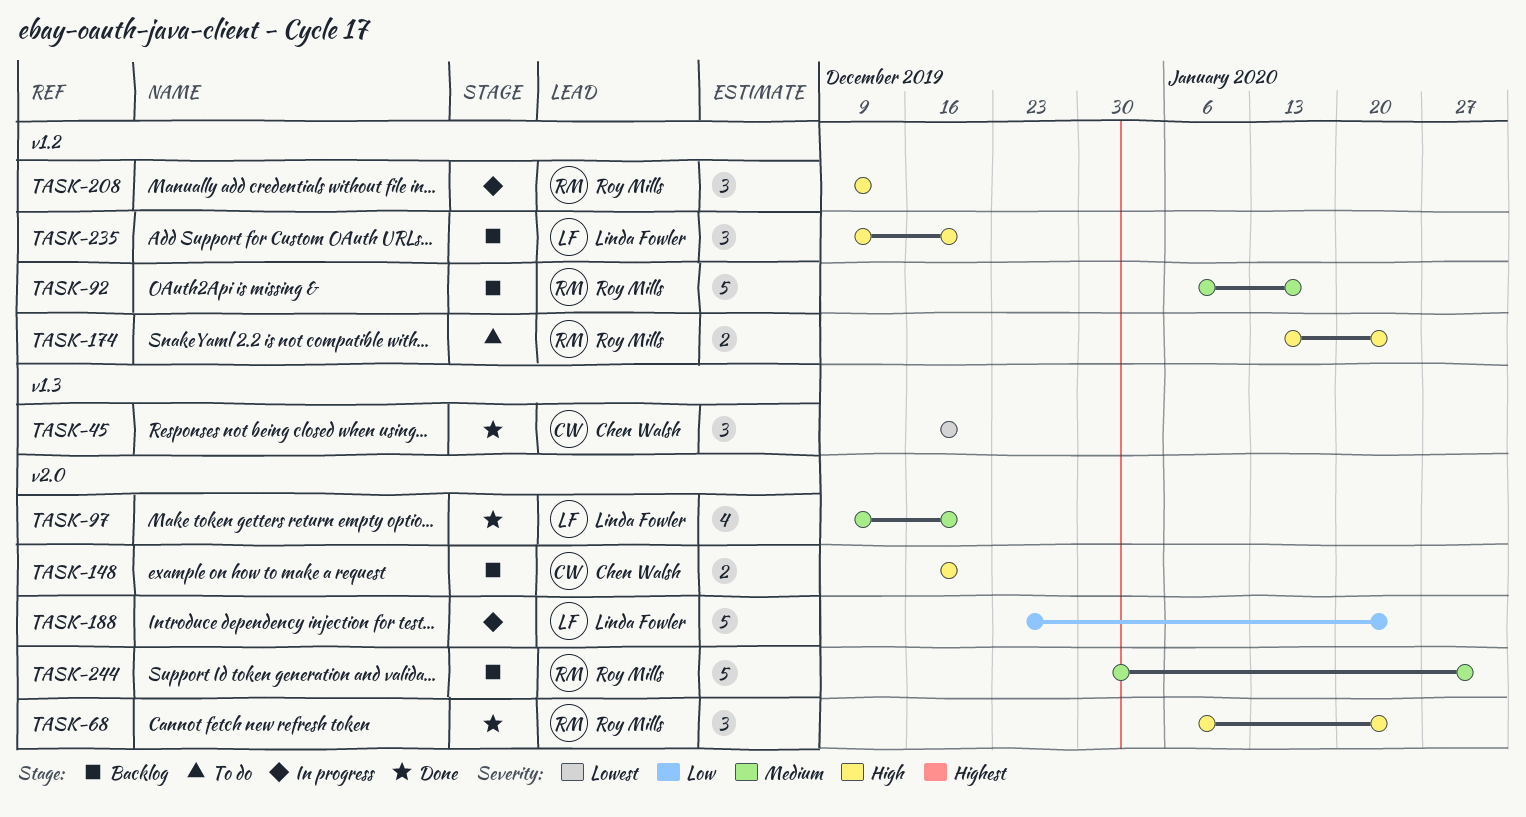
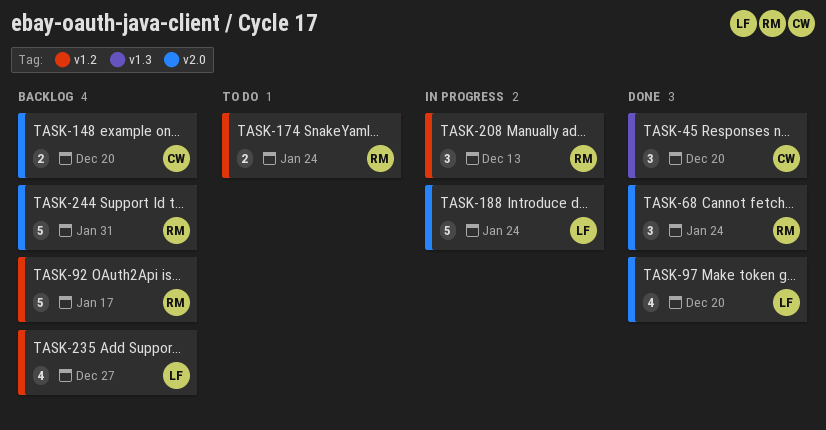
TASK-235, estimate: 3 -> 4
TASK-235, due: Dec 20 -> Dec 27

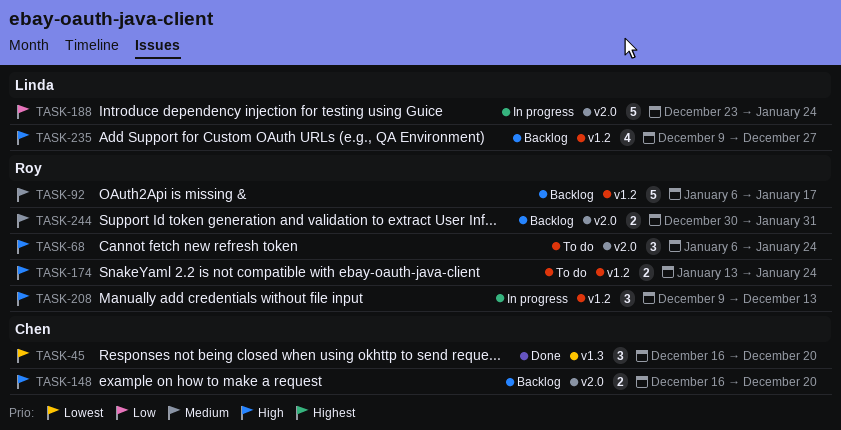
TASK-68, status: Done -> To do
TASK-97: present -> none
TASK-244, estimate: 5 -> 2

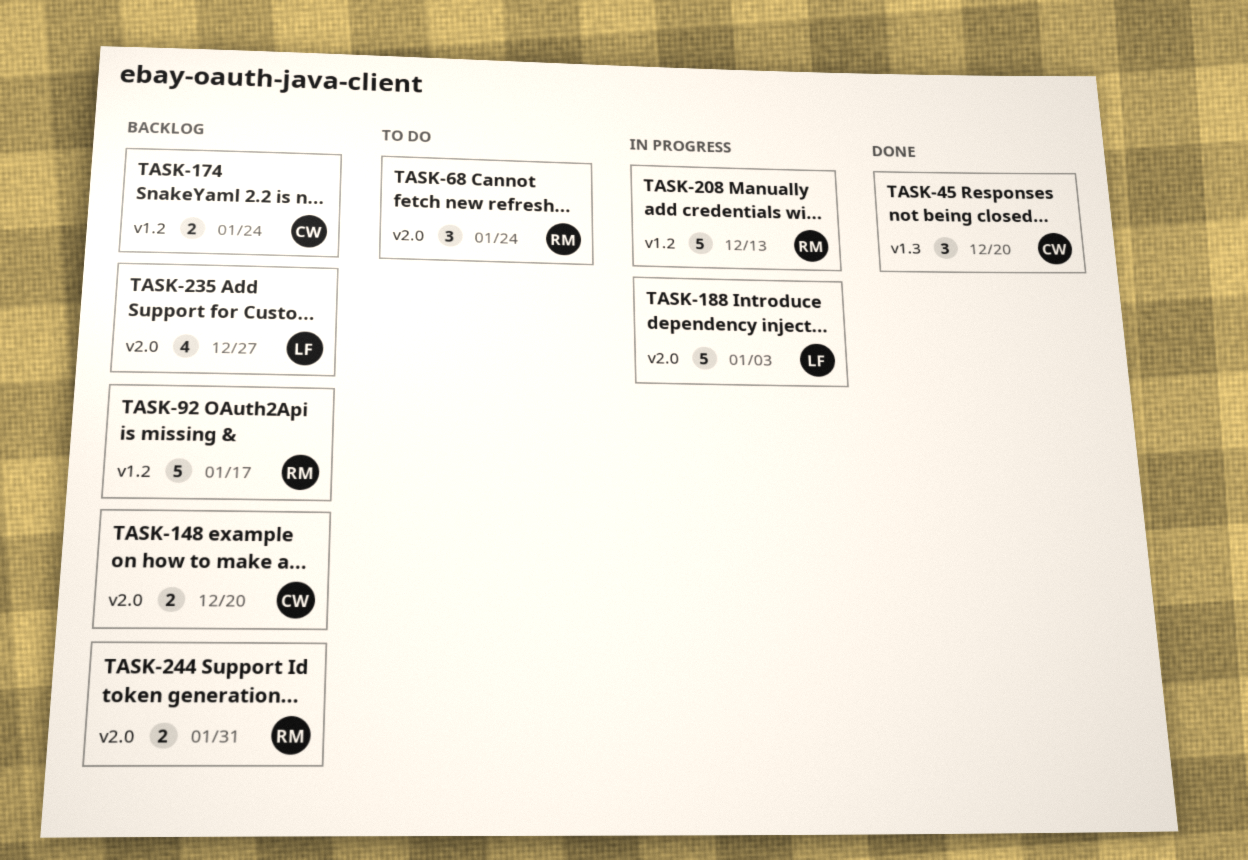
TASK-174, status: To do -> Backlog
TASK-174, owner: Roy -> Chen
TASK-188, due: Jan 24 -> Jan 3
TASK-208, estimate: 3 -> 5
TASK-235, label: v1.2 -> v2.0

